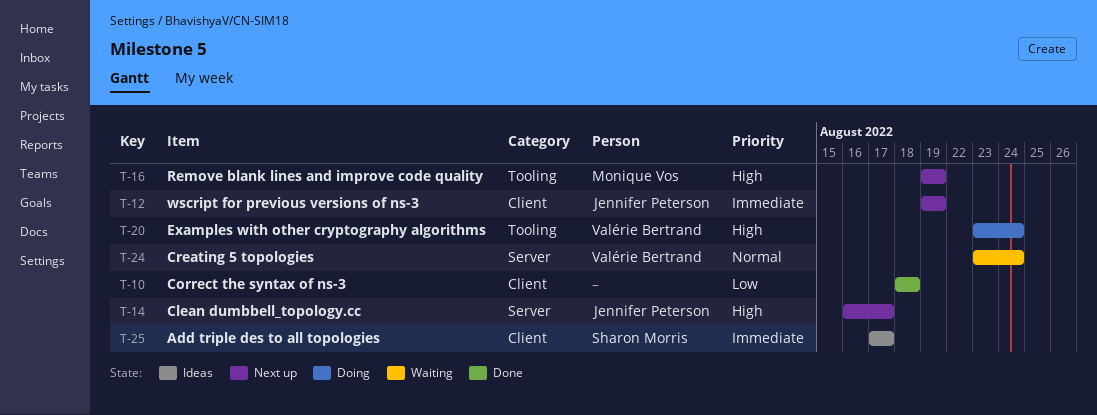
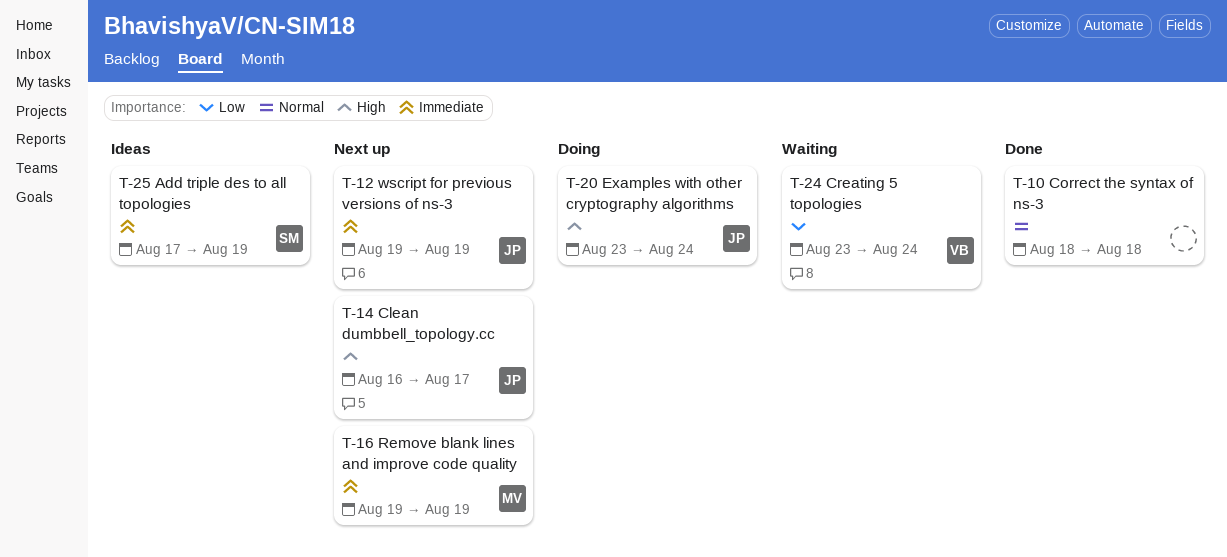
T-10, priority: Low -> Normal
T-16, priority: High -> Immediate
T-20, owner: Valérie Bertrand -> Jennifer Peterson
T-24, priority: Normal -> Low
T-25, due: Aug 17 -> Aug 19

